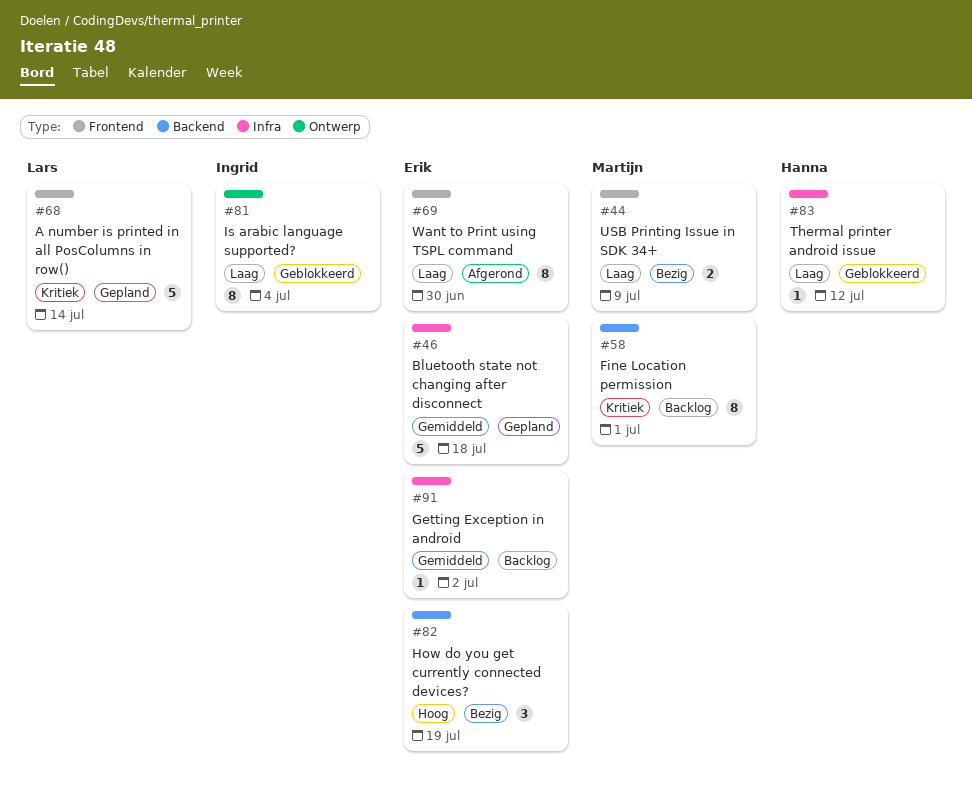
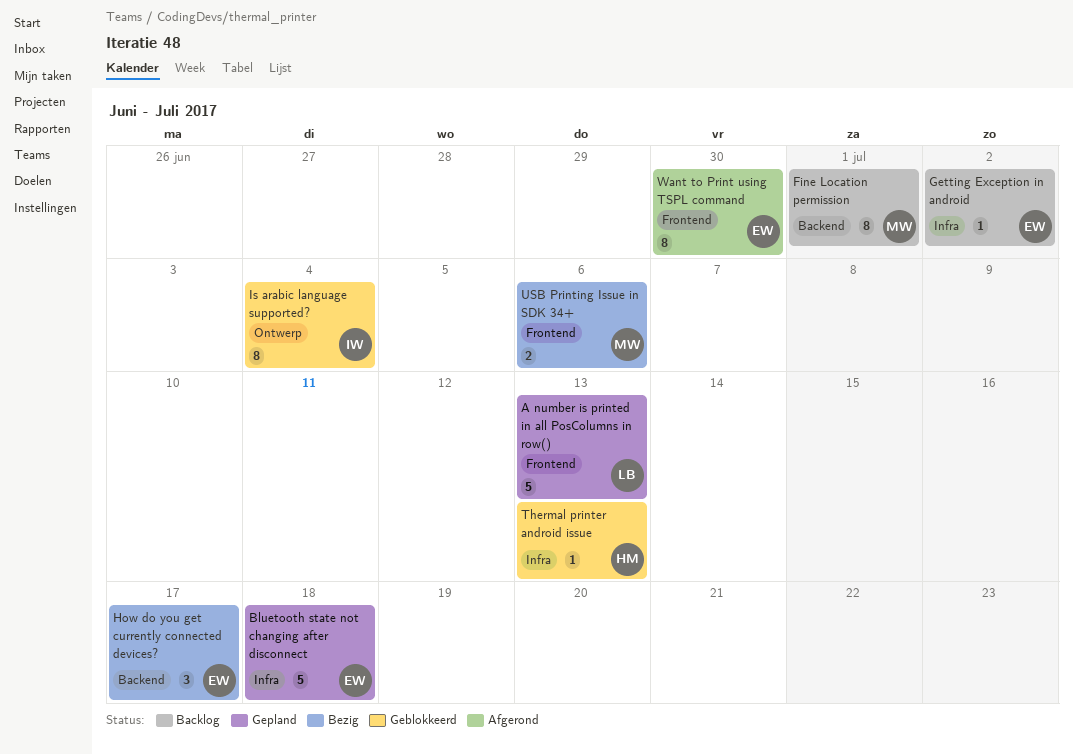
A number is printed in all PosColumns in row(), due: Jul 14 -> Jul 13
How do you get currently connected devices?, due: Jul 19 -> Jul 17
Thermal printer android issue, due: Jul 12 -> Jul 13
USB Printing Issue in SDK 34+, due: Jul 9 -> Jul 6

